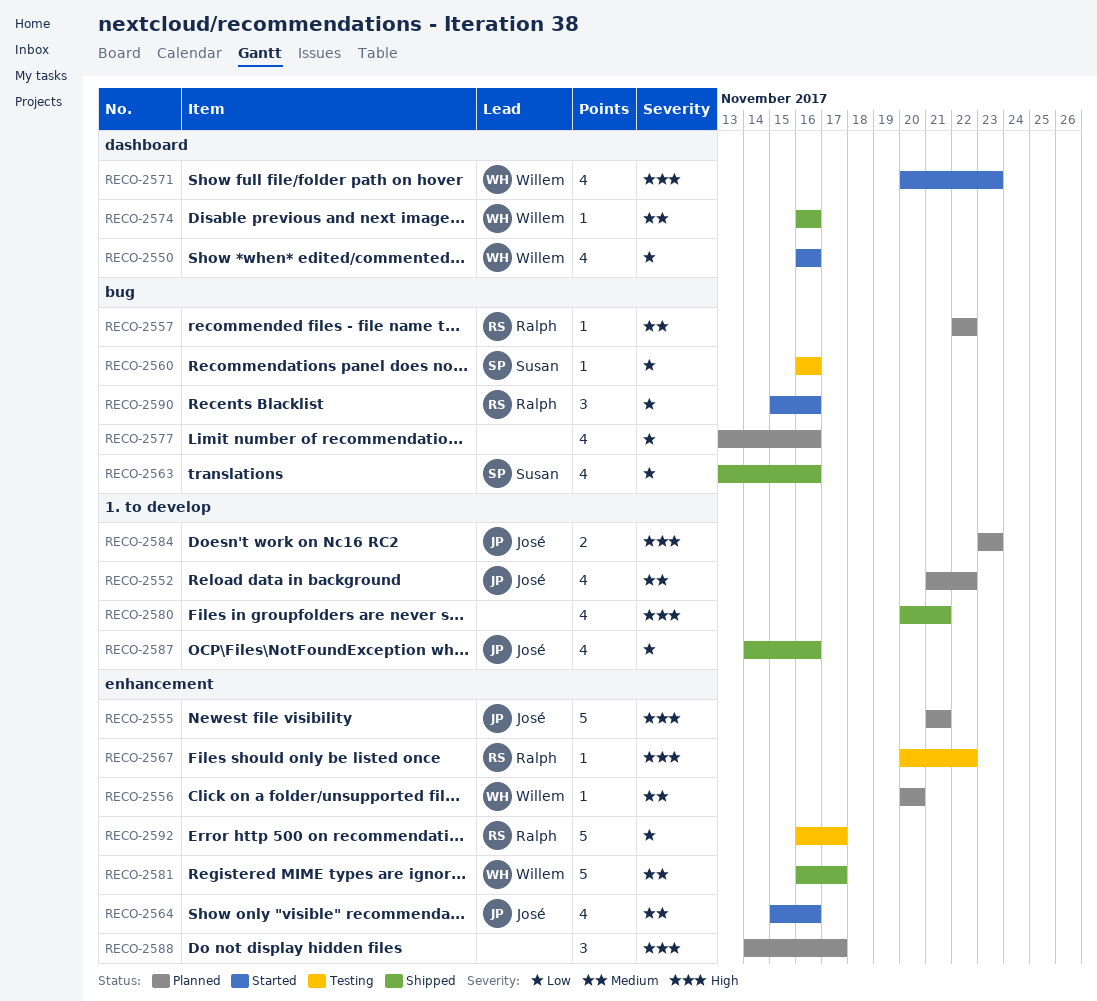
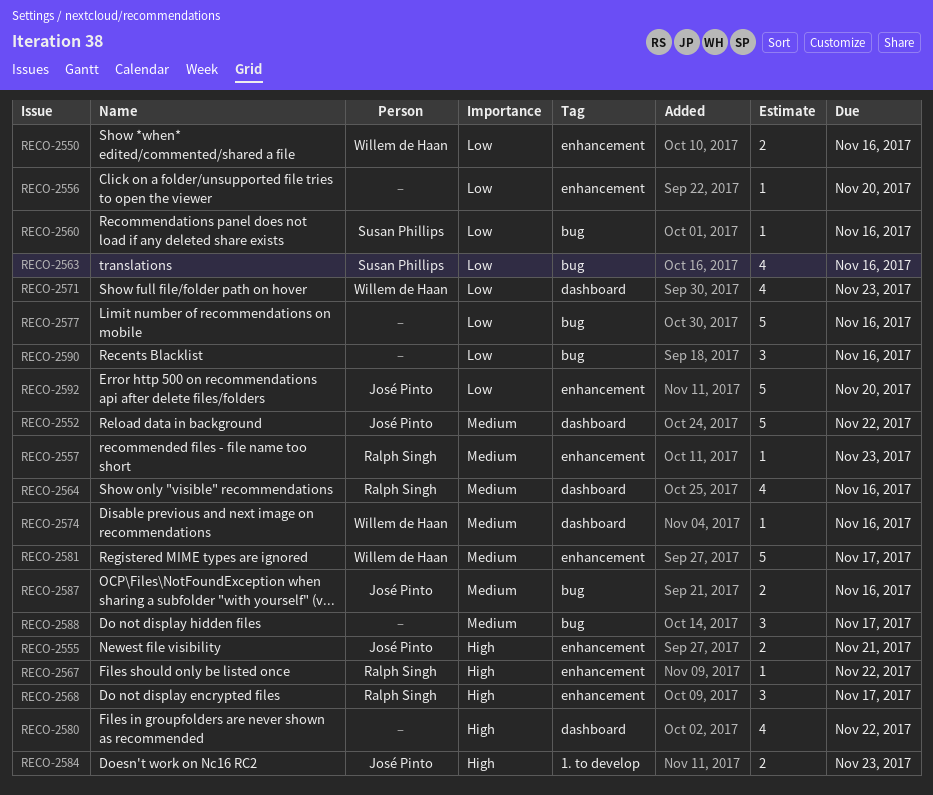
RECO-2550, label: dashboard -> enhancement
RECO-2550, estimate: 4 -> 2
RECO-2552, label: 1. to develop -> dashboard
RECO-2552, estimate: 4 -> 5
RECO-2555, estimate: 5 -> 2
RECO-2556, owner: Willem de Haan -> none
RECO-2556, priority: Medium -> Low
RECO-2557, label: bug -> enhancement
RECO-2557, due: Nov 22 -> Nov 23
RECO-2564, owner: José Pinto -> Ralph Singh
RECO-2564, label: enhancement -> dashboard
RECO-2568: none -> present
RECO-2571, priority: High -> Low
RECO-2577, estimate: 4 -> 5
RECO-2580, label: 1. to develop -> dashboard
RECO-2580, due: Nov 21 -> Nov 22
RECO-2587, priority: Low -> Medium
RECO-2587, label: 1. to develop -> bug
RECO-2587, estimate: 4 -> 2
RECO-2588, priority: High -> Medium
RECO-2588, label: enhancement -> bug
RECO-2590, owner: Ralph Singh -> none
RECO-2592, owner: Ralph Singh -> José Pinto
RECO-2592, due: Nov 17 -> Nov 20

